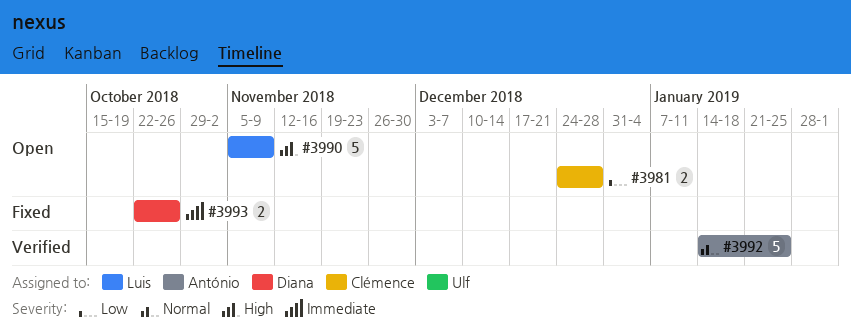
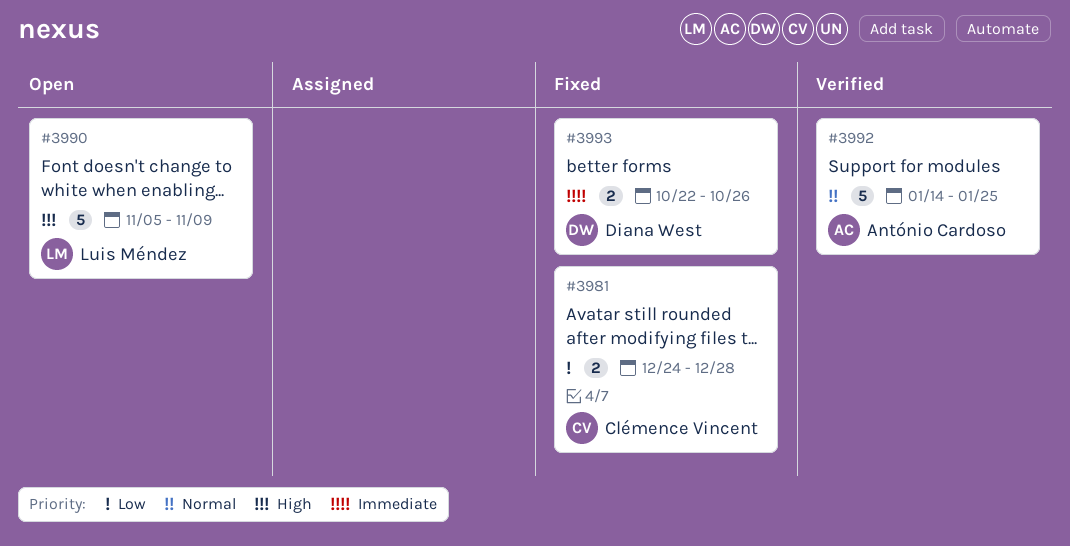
#3981, status: Open -> Fixed

